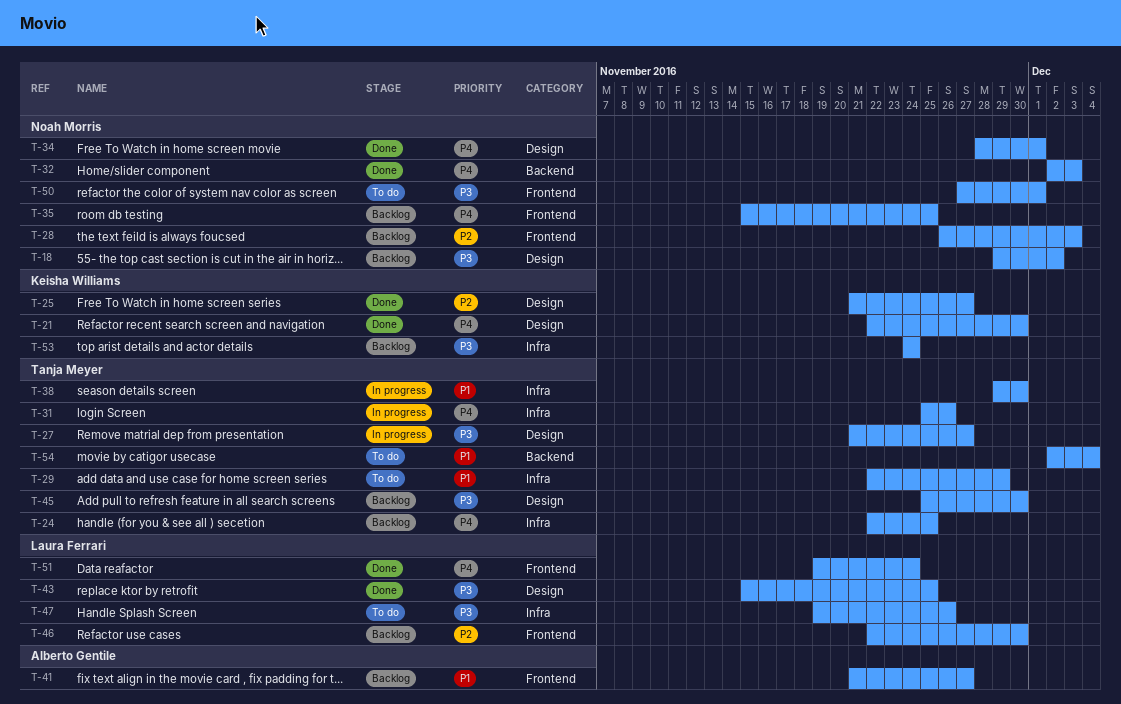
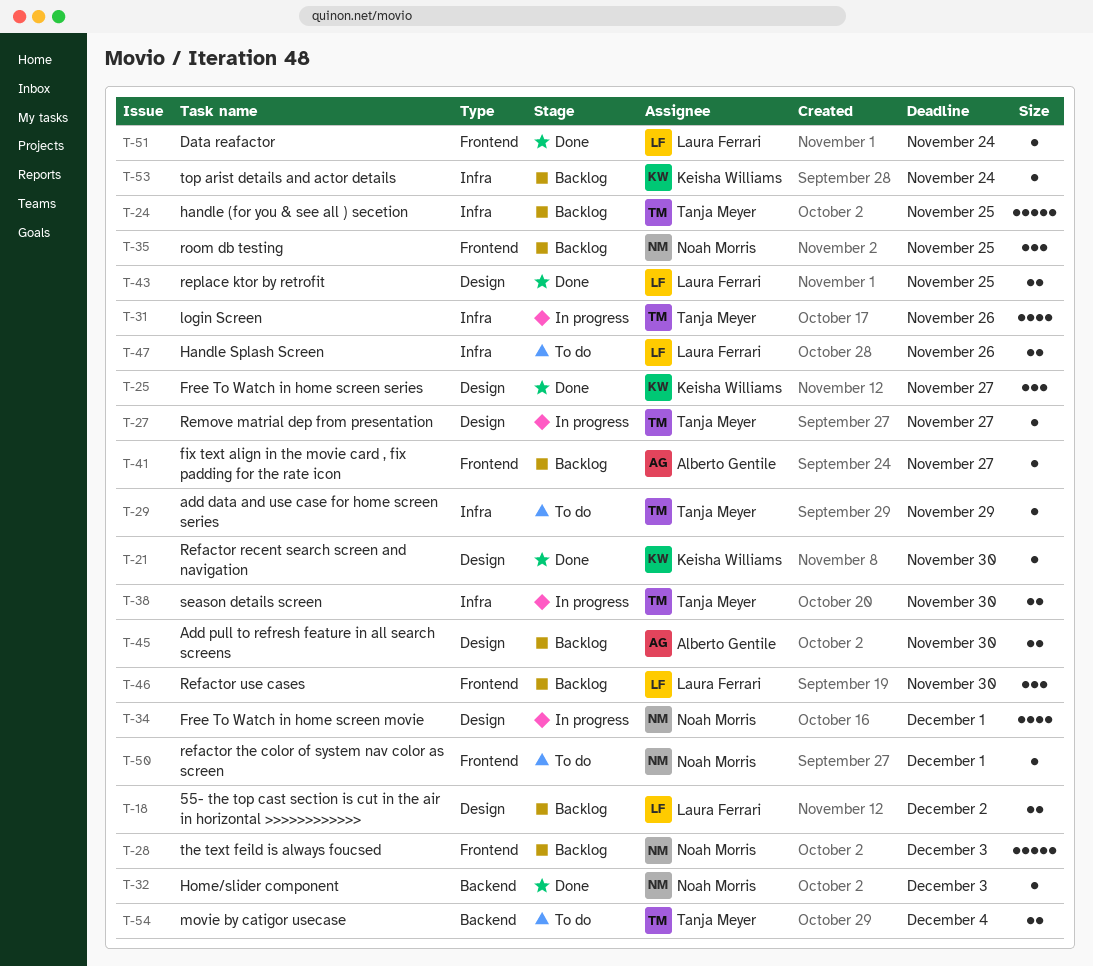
T-18, owner: Noah Morris -> Laura Ferrari
T-34, status: Done -> In progress
T-45, owner: Tanja Meyer -> Alberto Gentile

